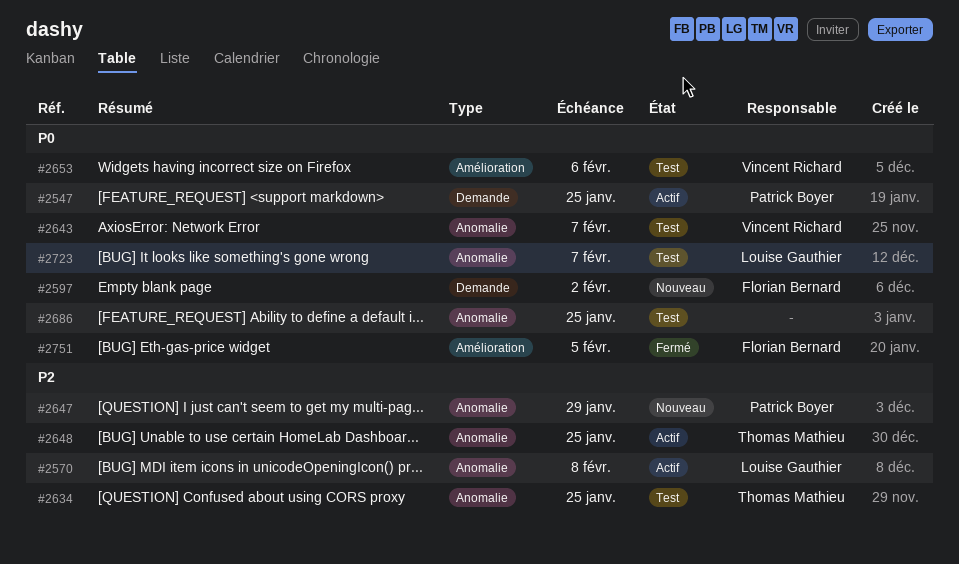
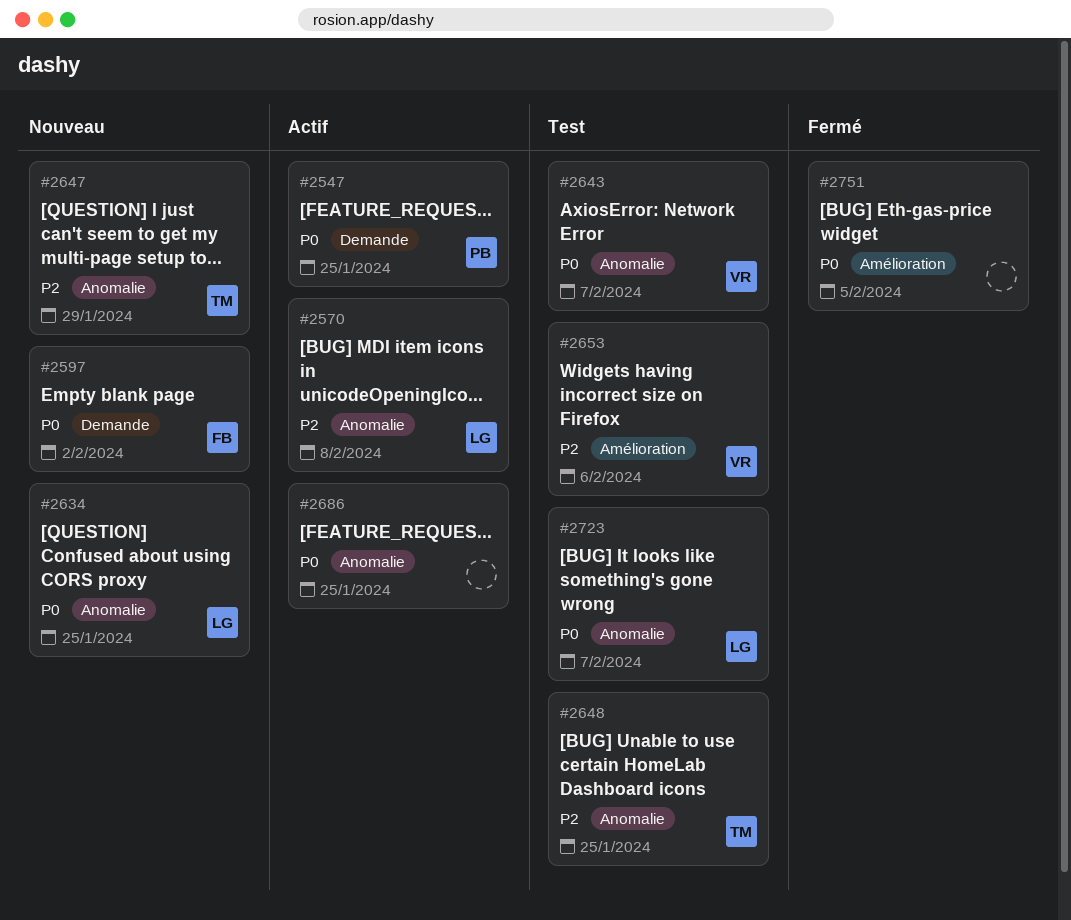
#2634, status: Test -> Nouveau
#2634, owner: Thomas Mathieu -> Louise Gauthier
#2634, priority: P2 -> P0
#2647, owner: Patrick Boyer -> Thomas Mathieu
#2648, status: Actif -> Test
#2653, priority: P0 -> P2
#2686, status: Test -> Actif
#2751, owner: Florian Bernard -> none

